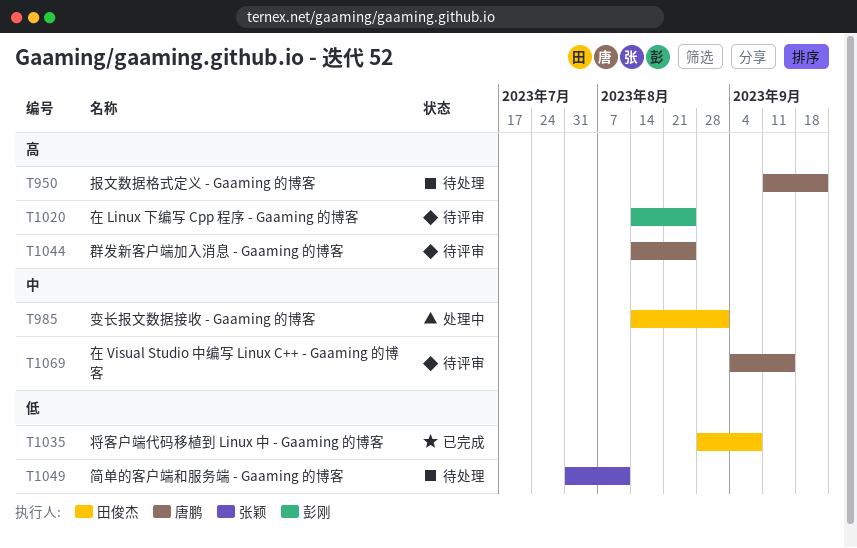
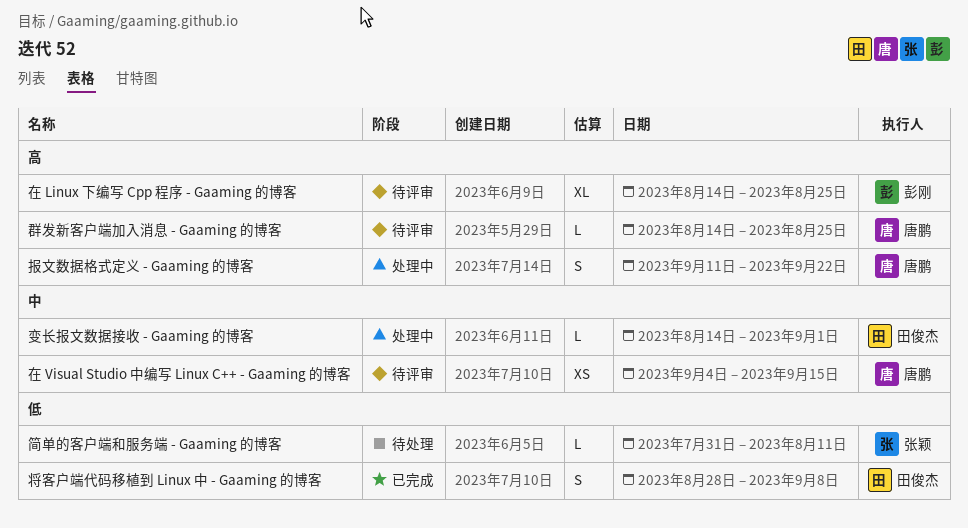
报文数据格式定义 - Gaaming 的博客, status: 待处理 -> 处理中

